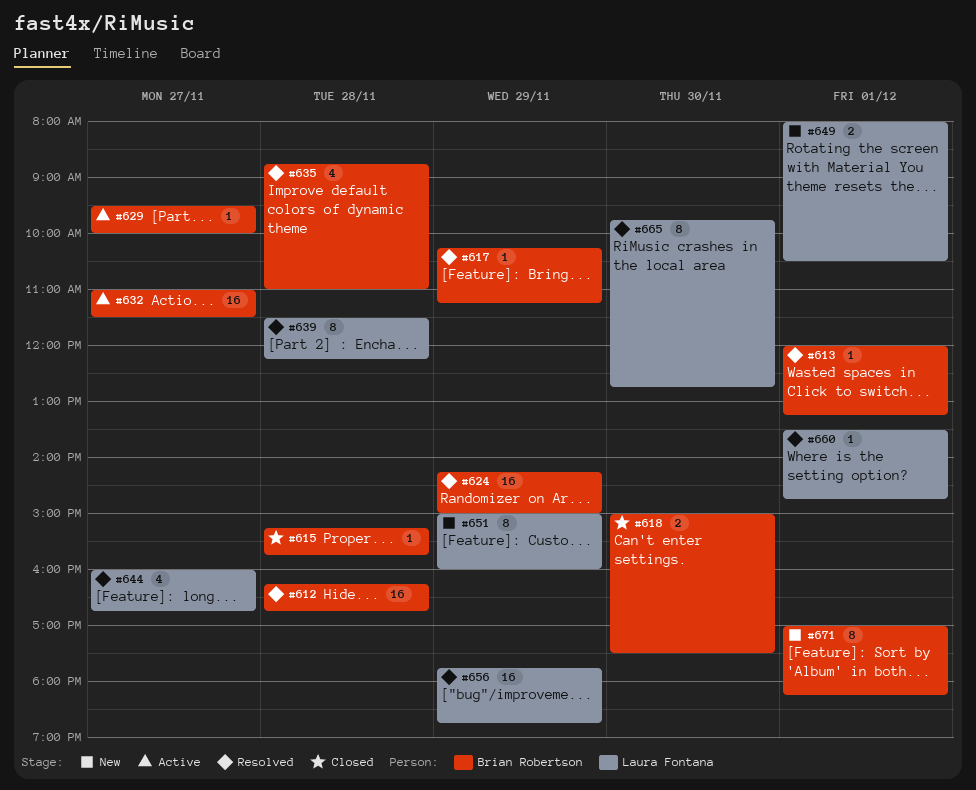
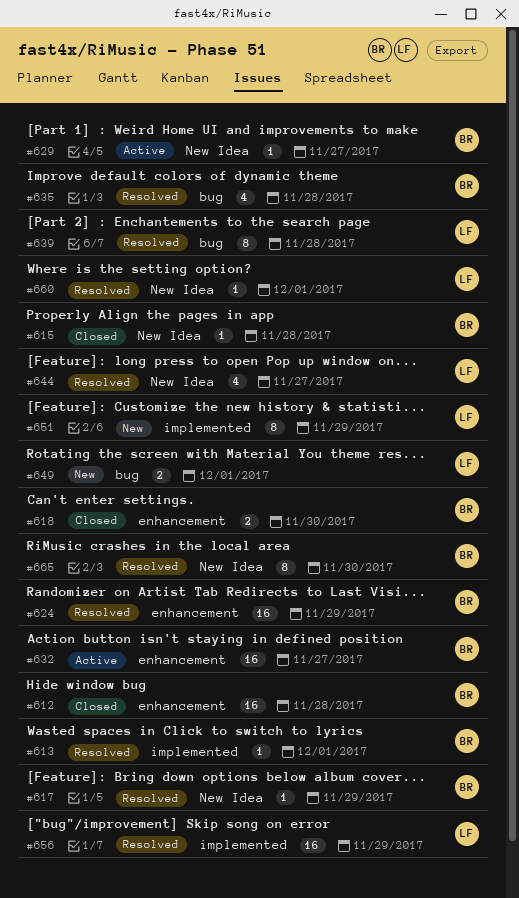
#612, status: Resolved -> Closed
#665, owner: Laura Fontana -> Brian Robertson
#671: present -> none

